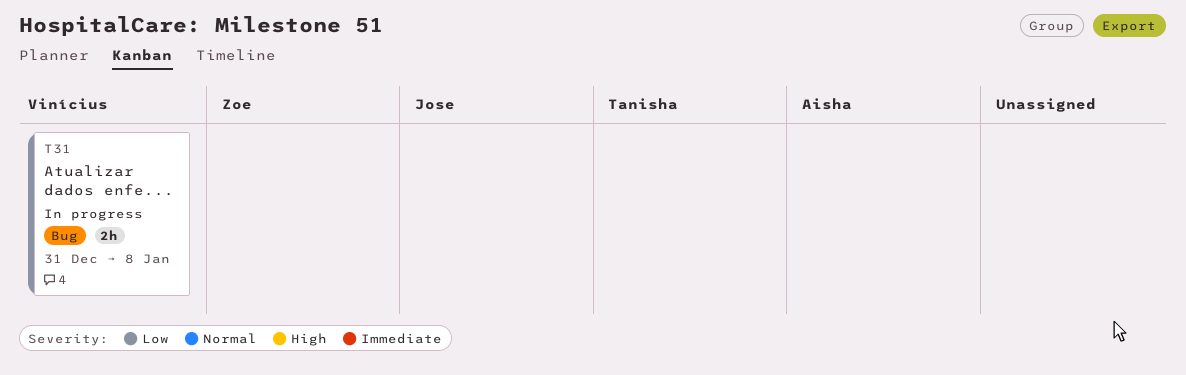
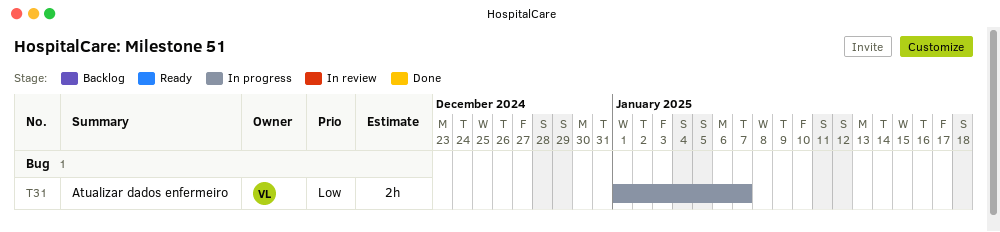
T31, start: Dec 31 -> Jan 1
T31, due: Jan 8 -> Jan 7

